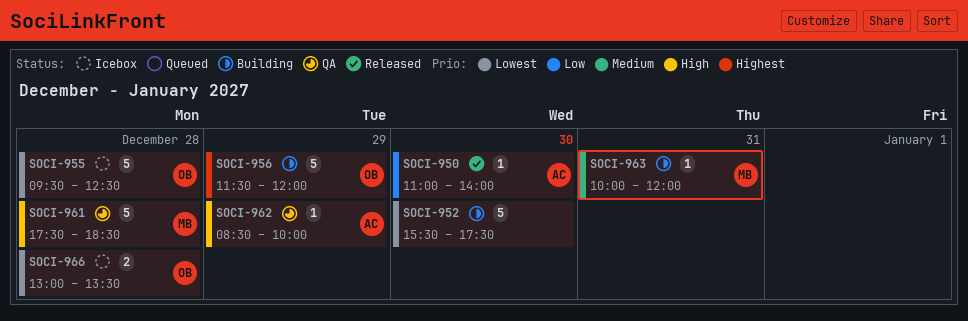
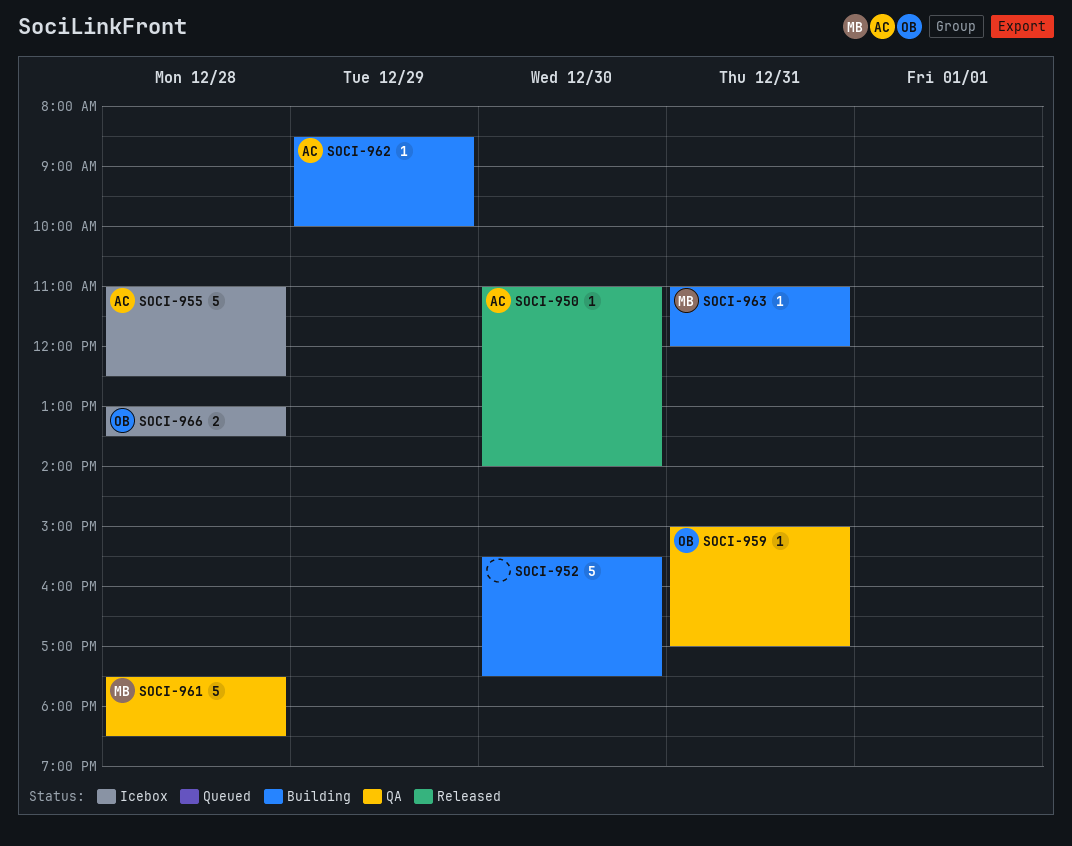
SOCI-955, owner: OB -> AC
SOCI-955, begins: 09:30 -> 11:00
SOCI-956: present -> none
SOCI-959: none -> present
SOCI-962, status: QA -> Building
SOCI-963, begins: 10:00 -> 11:00

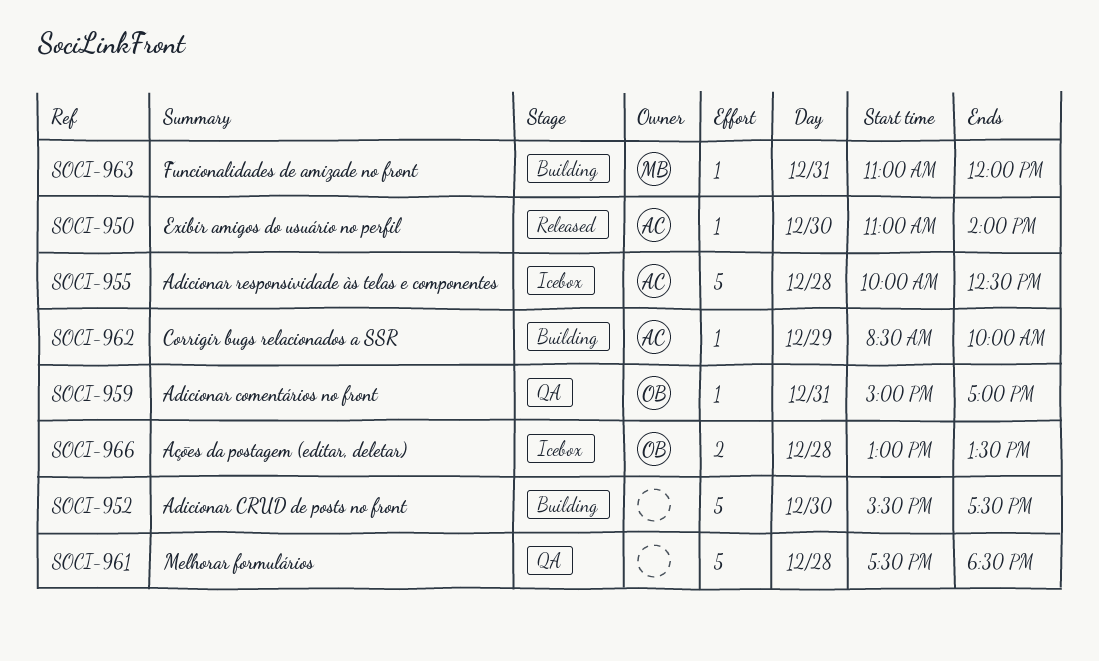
SOCI-955, begins: 11:00 -> 10:00
SOCI-961, owner: MB -> none

